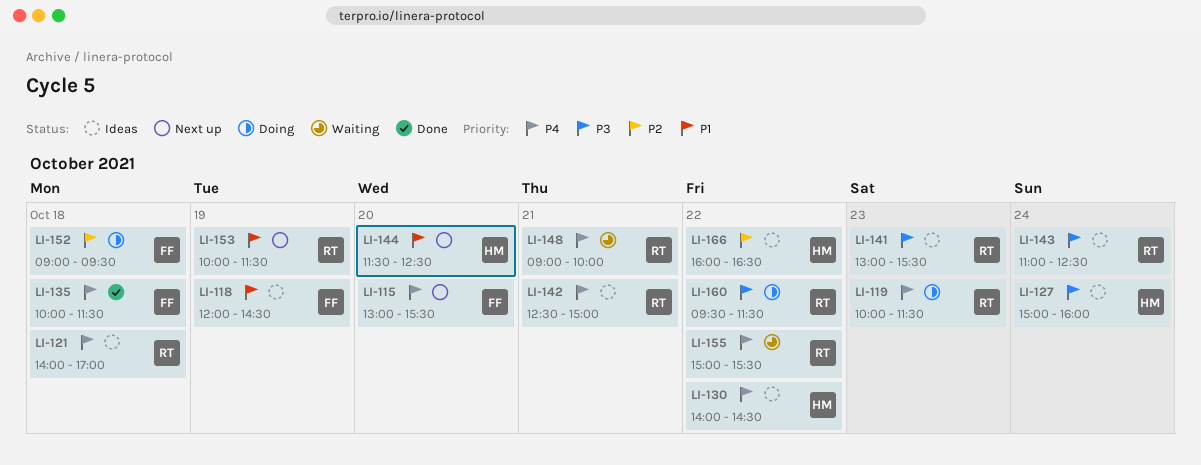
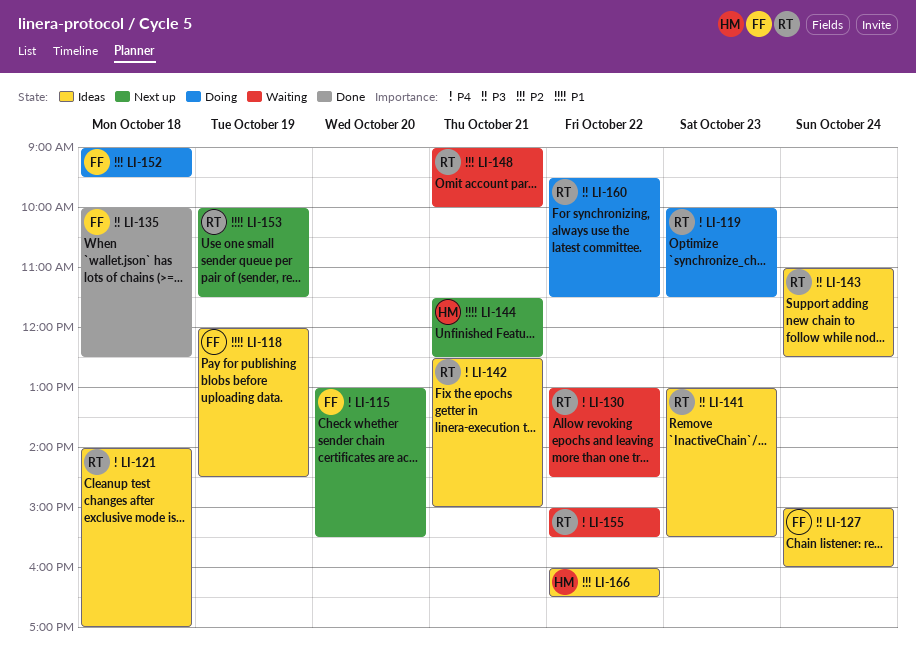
LI-127, owner: HM -> FF
LI-130, status: Ideas -> Waiting
LI-130, owner: HM -> RT
LI-130, begins: 14:00 -> 13:00
LI-135, priority: P4 -> P3
LI-135, ends: 11:30 -> 12:30
LI-144, day: Oct 20 -> Oct 21
LI-148, priority: P4 -> P2

